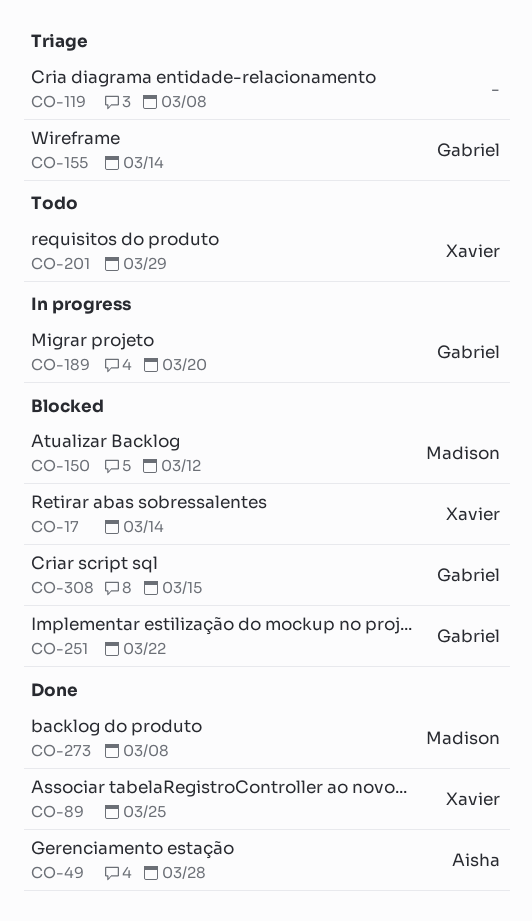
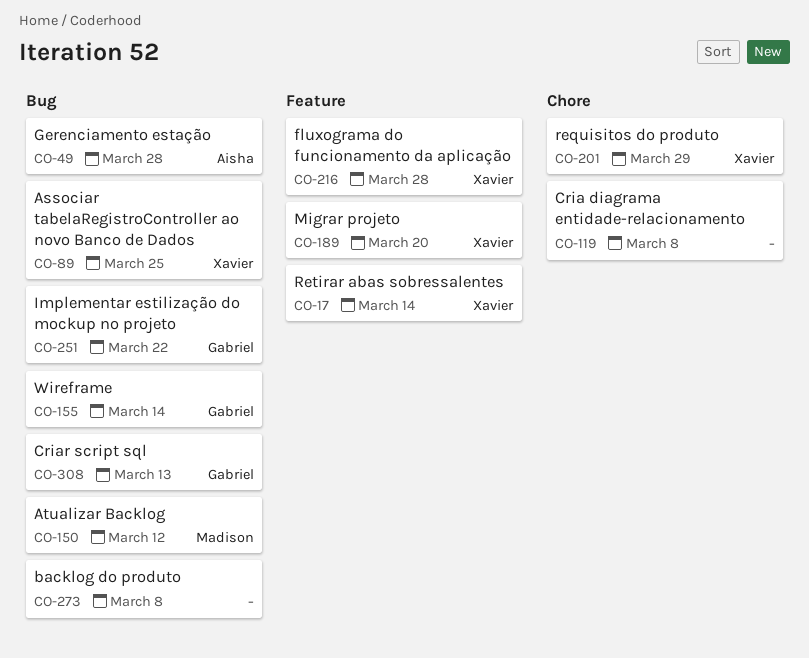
CO-189, owner: Gabriel -> Xavier
CO-216: none -> present
CO-273, owner: Madison -> none
CO-308, due: Mar 15 -> Mar 13

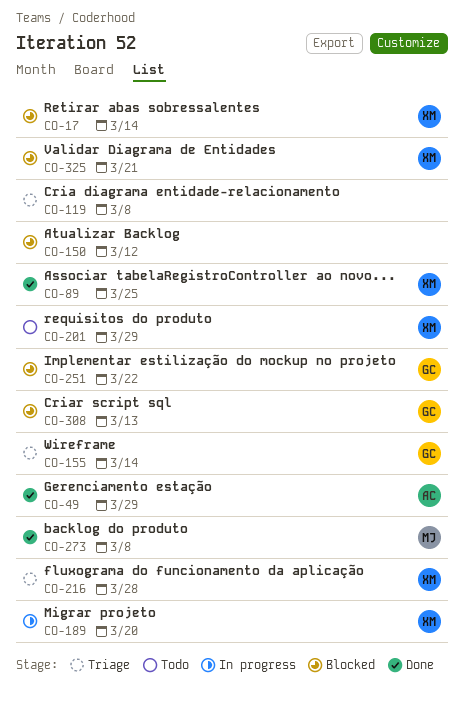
CO-49, due: Mar 28 -> Mar 29
CO-150, owner: Madison -> none
CO-273, owner: none -> Madison
CO-325: none -> present

